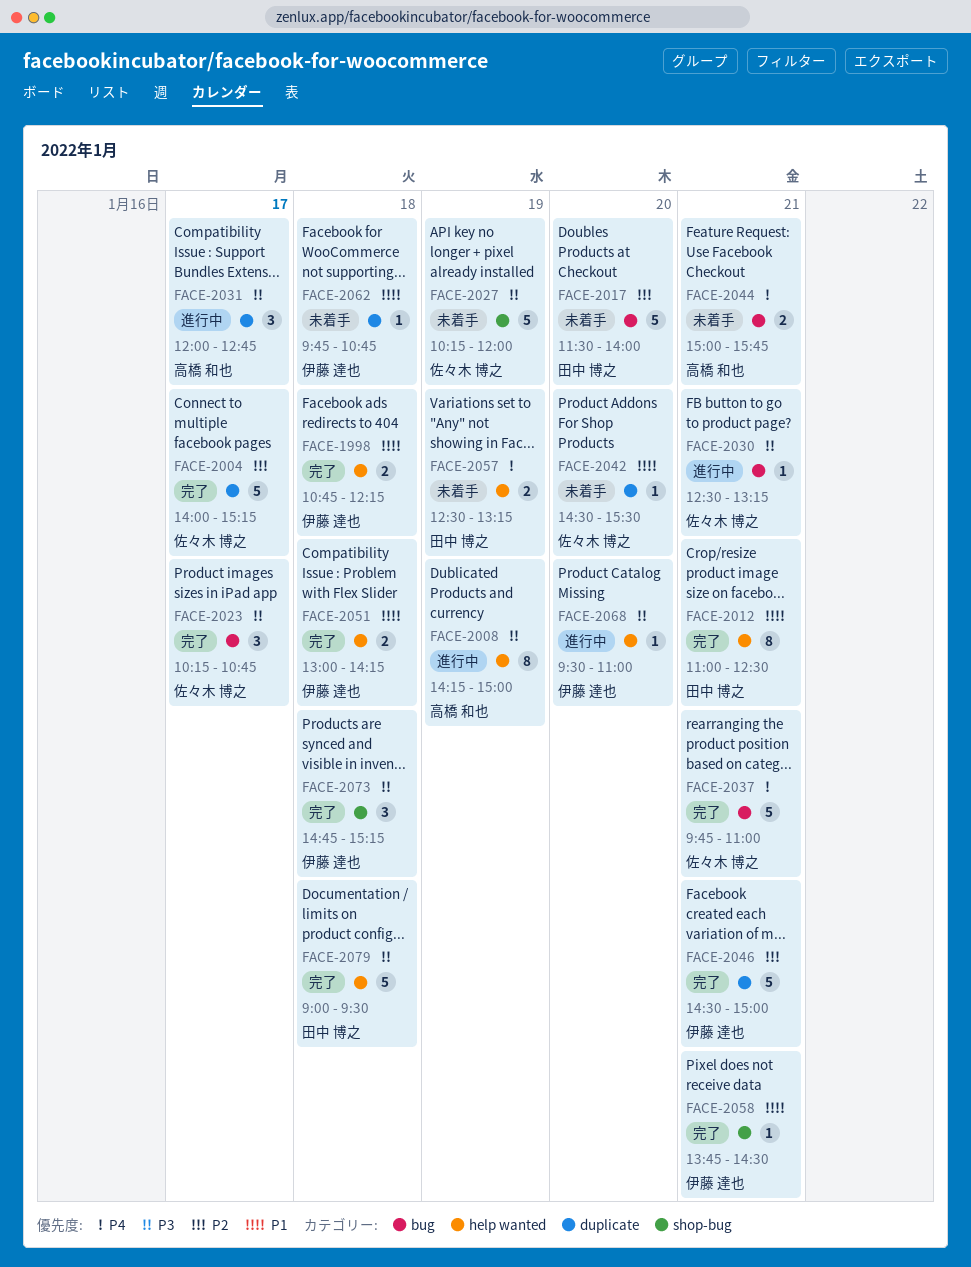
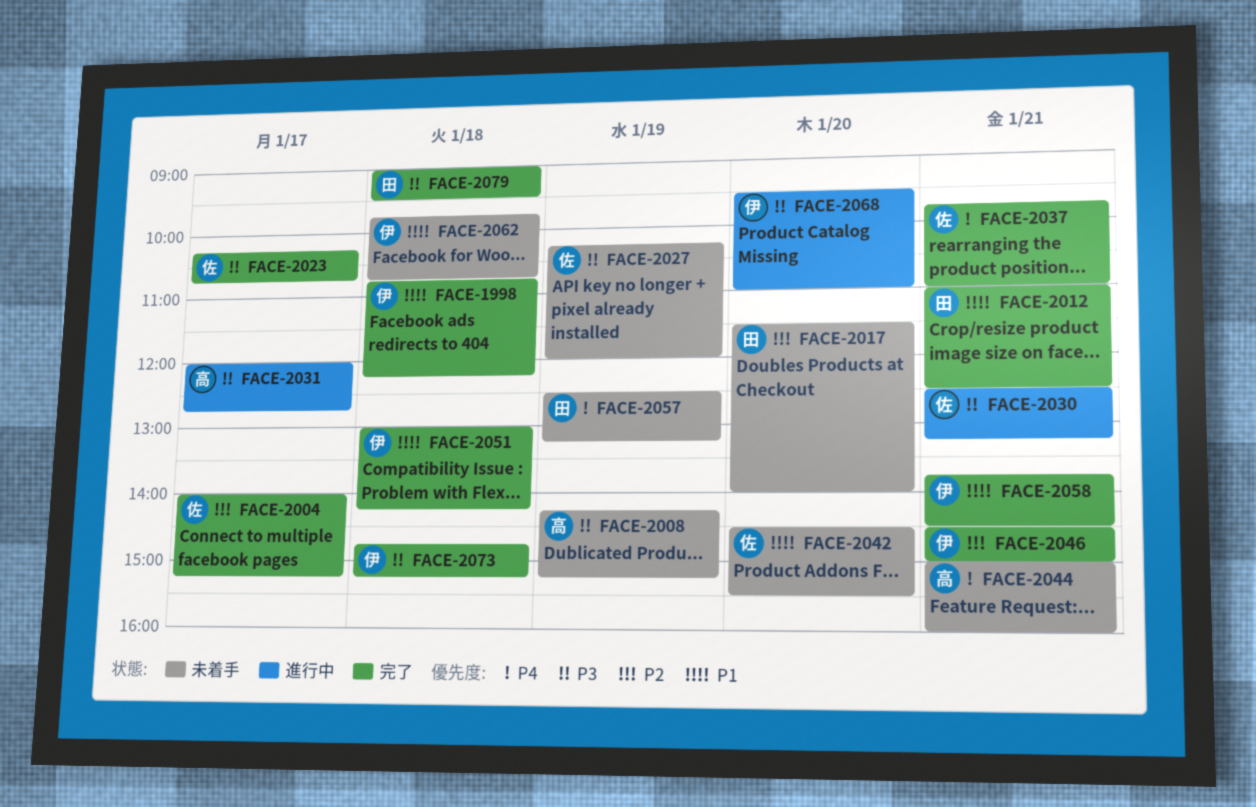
FACE-2008, status: 進行中 -> 未着手
FACE-2008, ends: 15:00 -> 15:15
FACE-2044, ends: 15:45 -> 16:00

